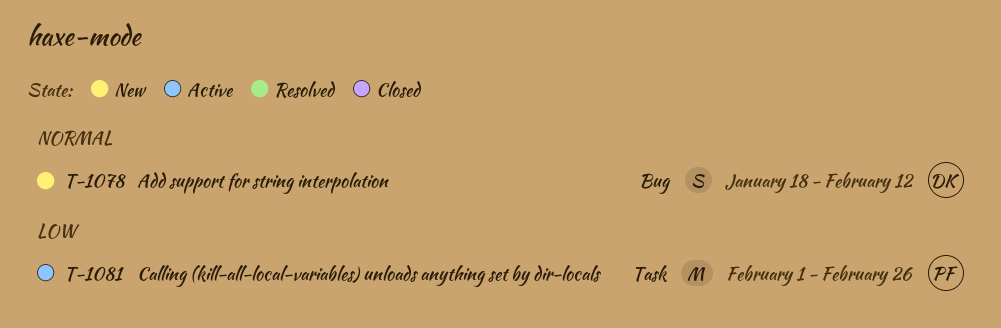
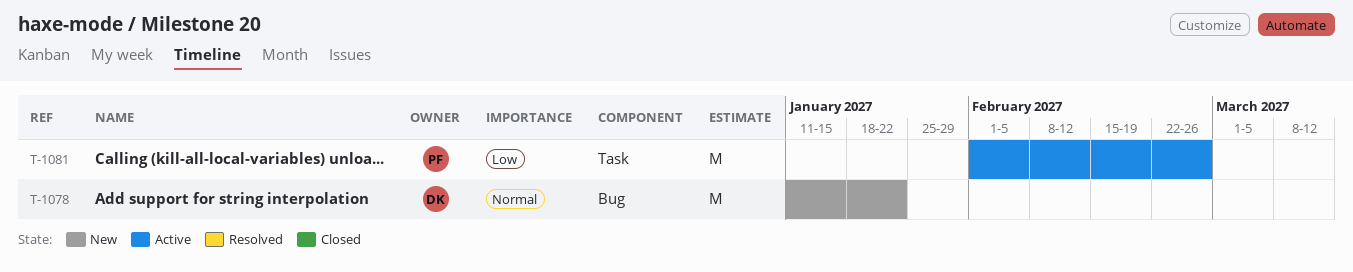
T-1078, estimate: S -> M
T-1078, start: Jan 18 -> Jan 11
T-1078, due: Feb 12 -> Jan 22

